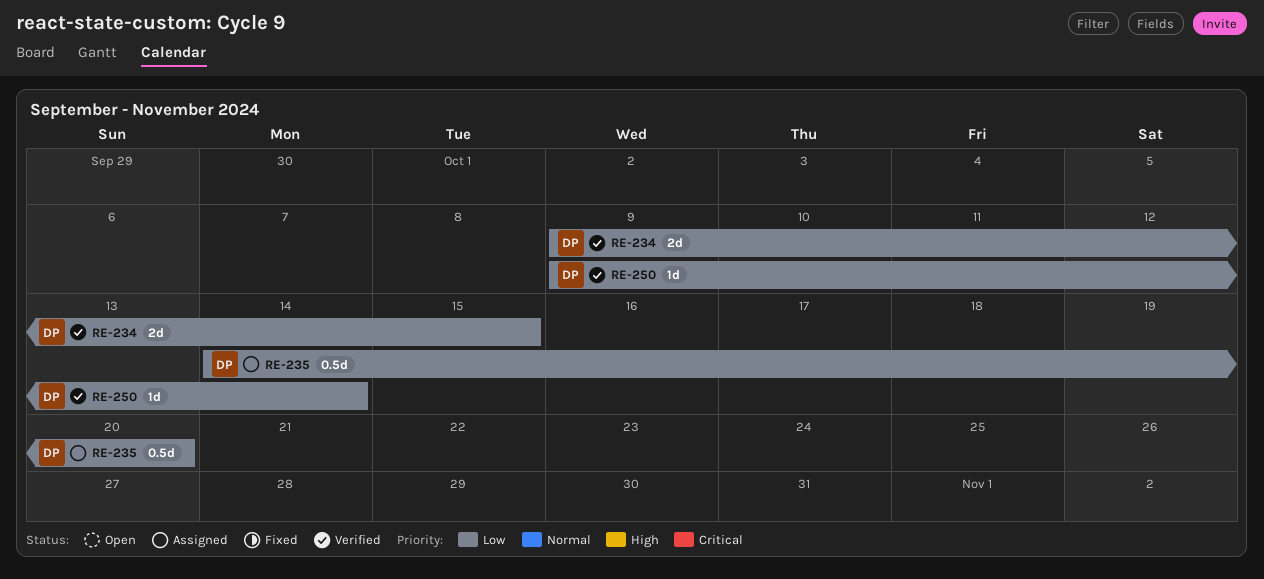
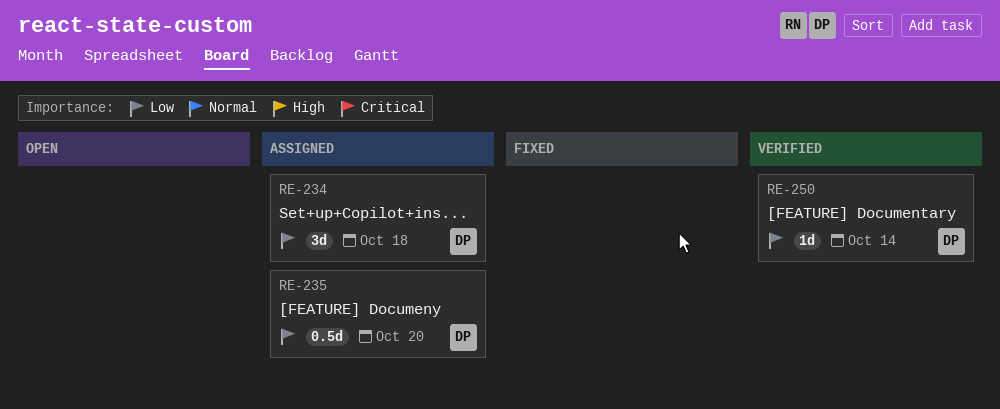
RE-234, status: Verified -> Assigned
RE-234, estimate: 2d -> 3d
RE-234, due: Oct 15 -> Oct 18

